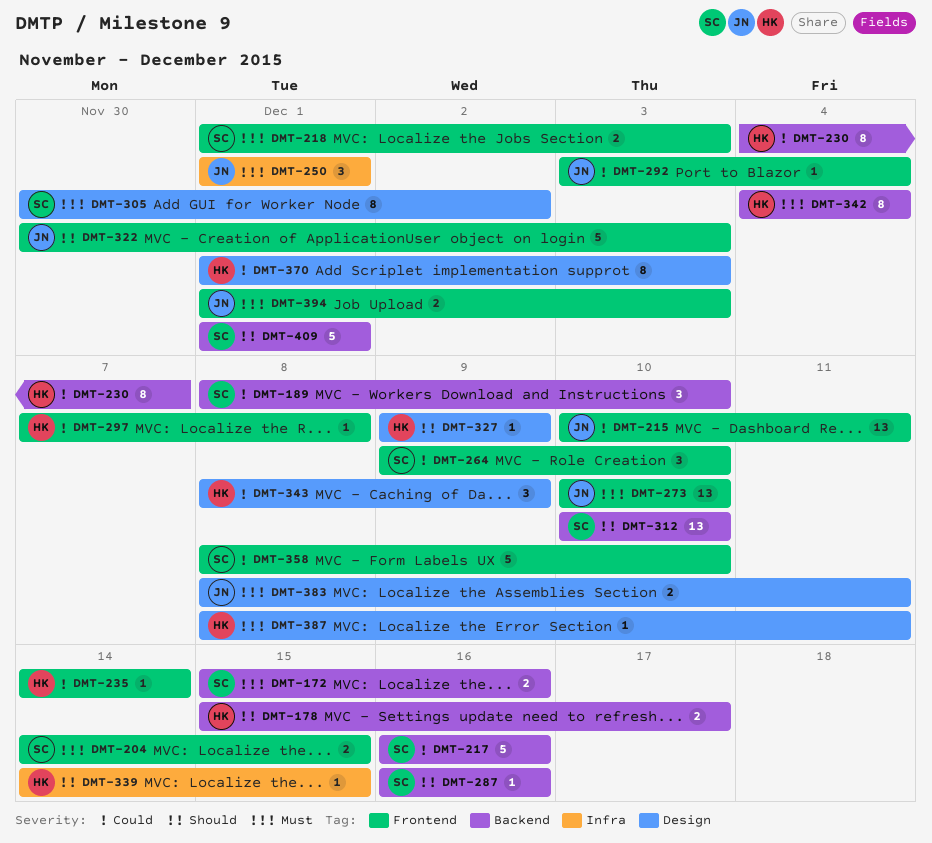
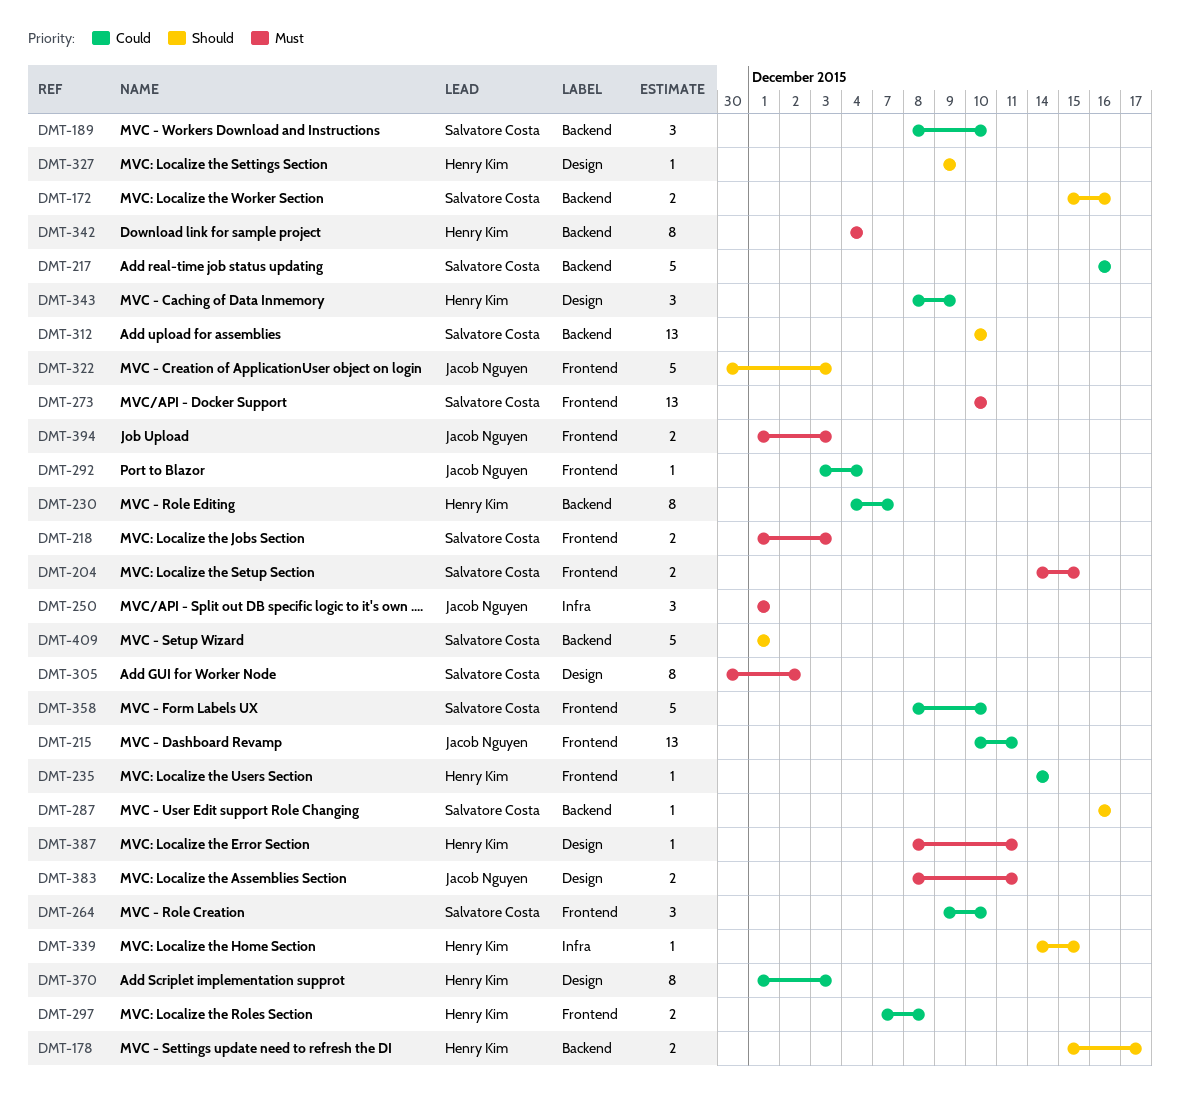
DMT-172, priority: Must -> Should
DMT-273, owner: Jacob Nguyen -> Salvatore Costa
DMT-297, estimate: 1 -> 2

